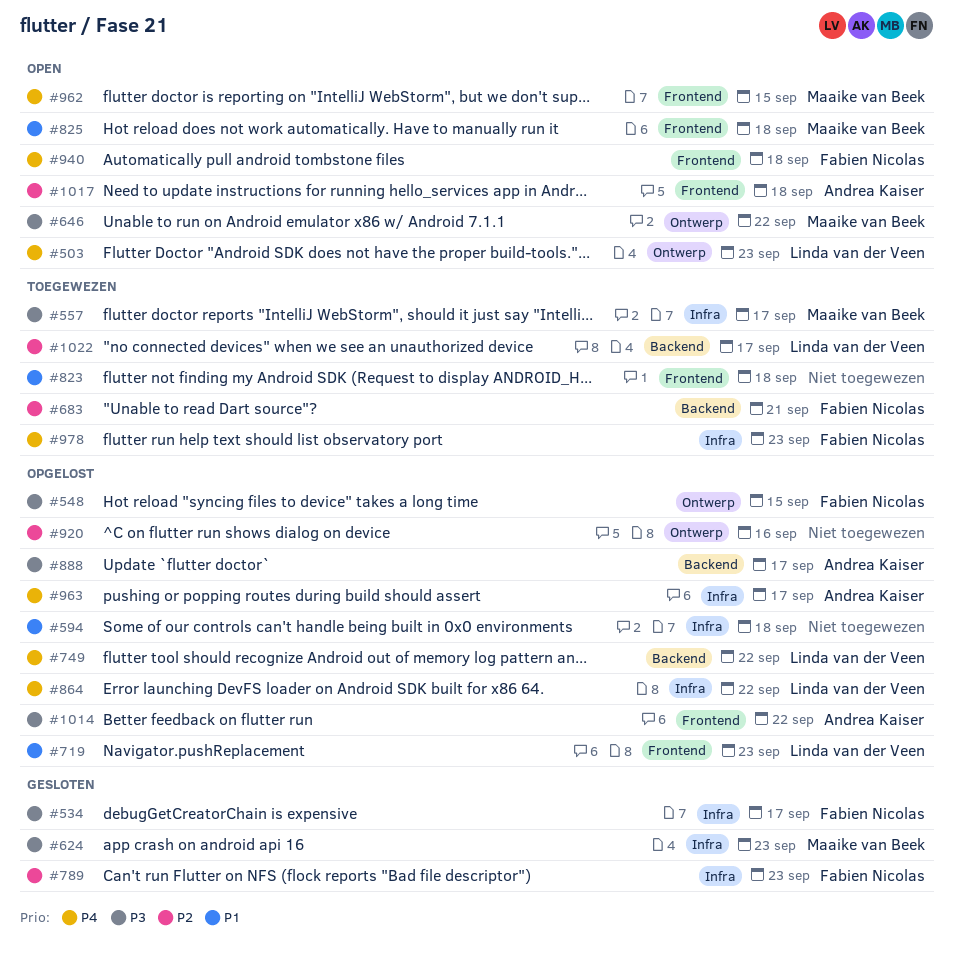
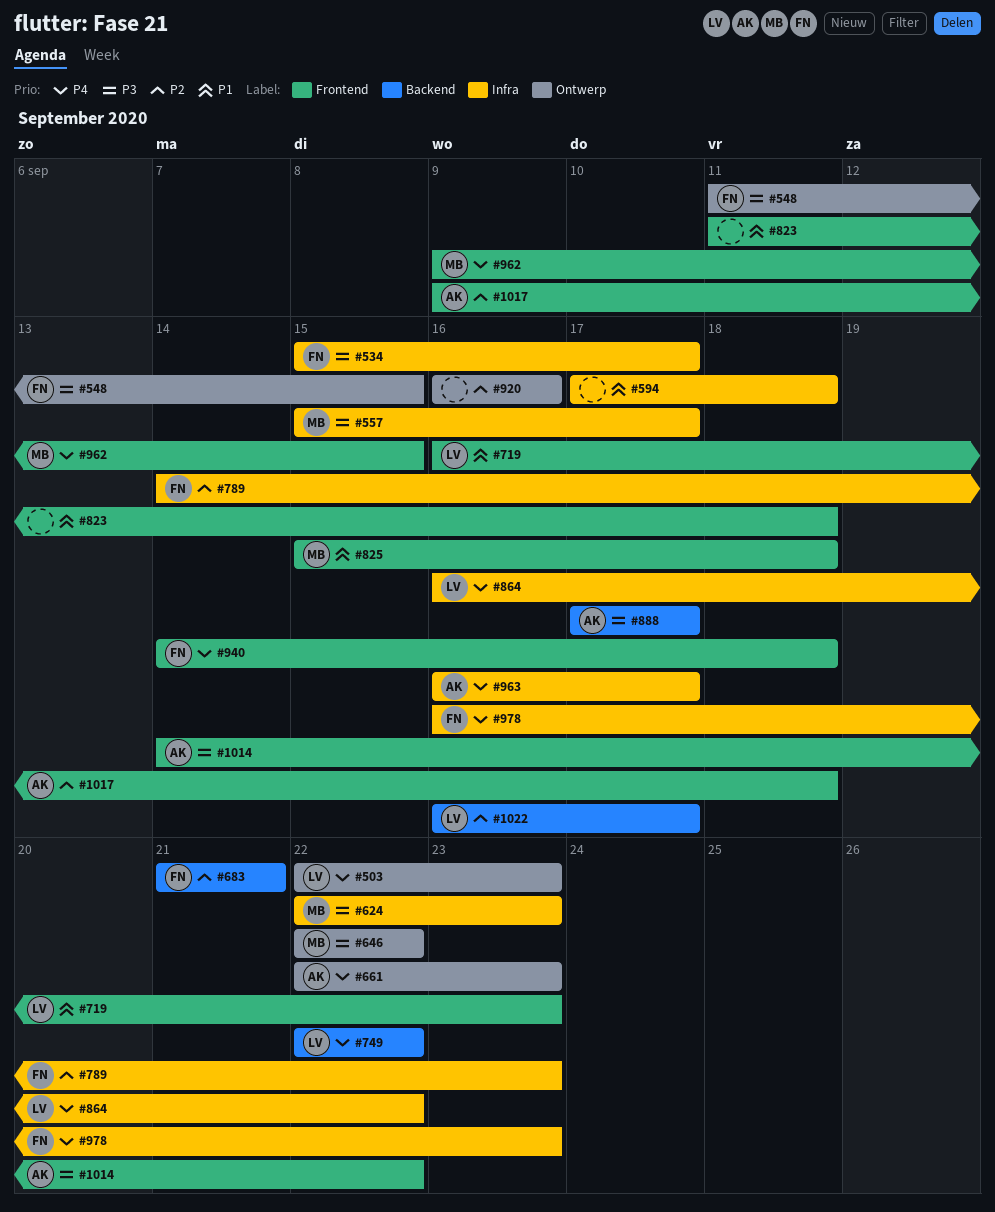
#661: none -> present

